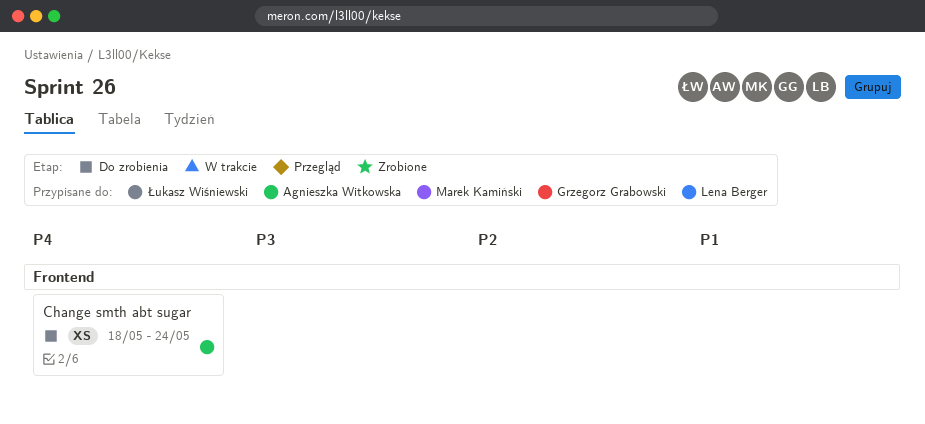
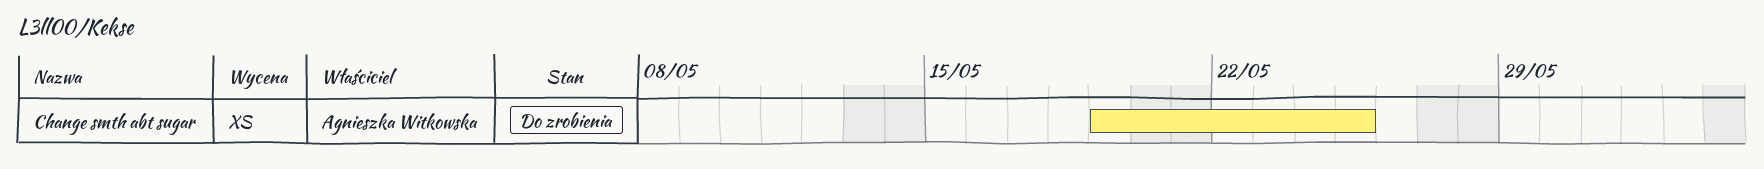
Change smth abt sugar, start: May 18 -> May 19
Change smth abt sugar, due: May 24 -> May 25

